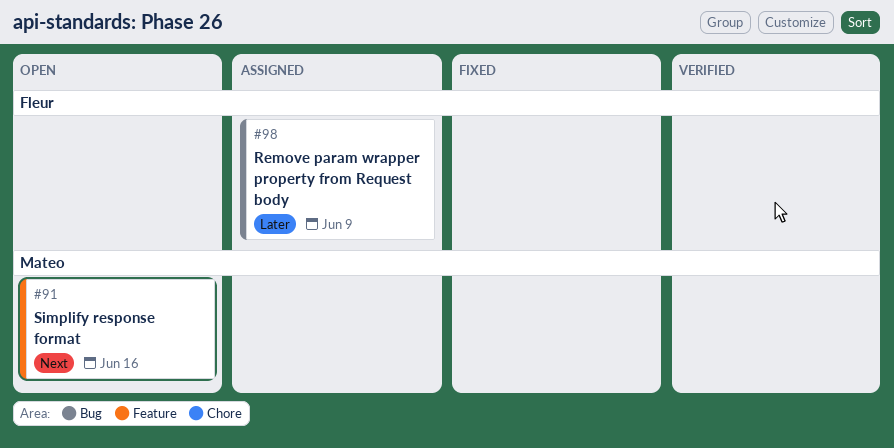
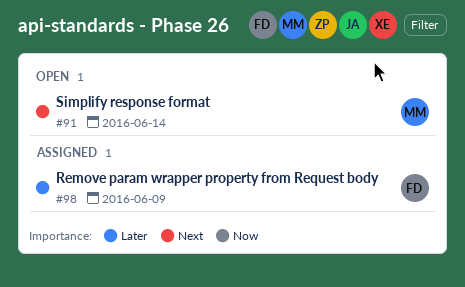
#91, due: Jun 16 -> Jun 14

